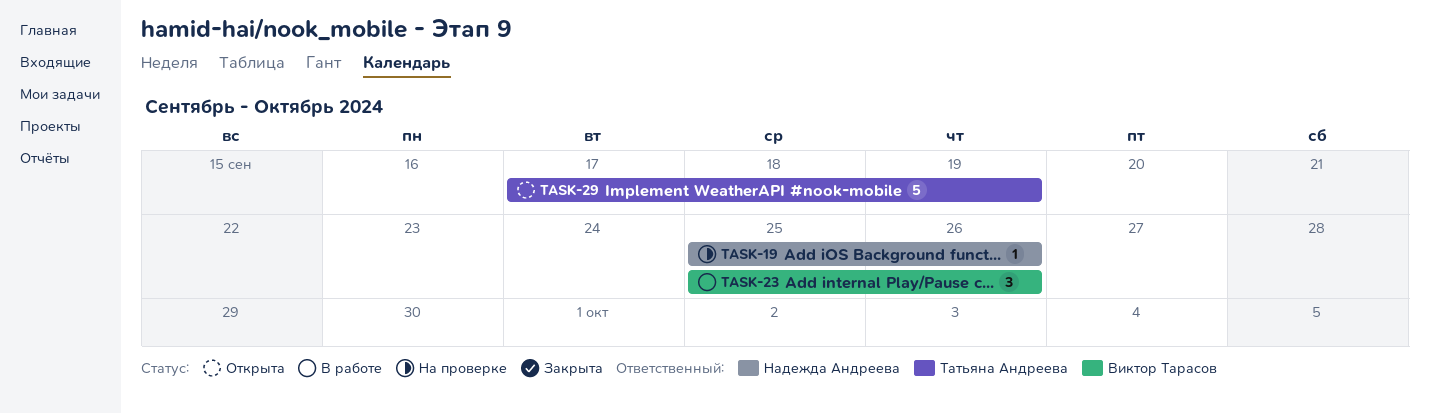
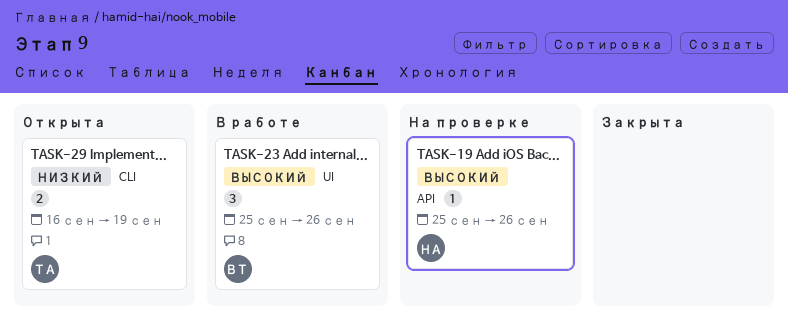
TASK-29, estimate: 5 -> 2
TASK-29, start: Sep 17 -> Sep 16

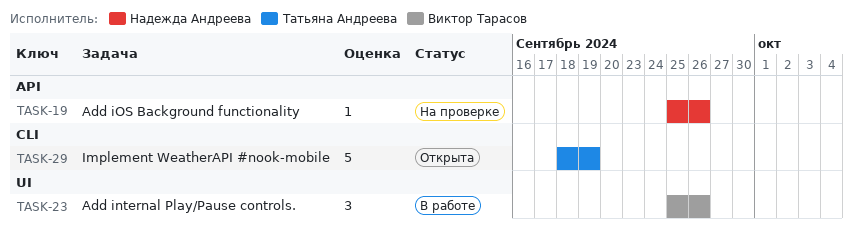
TASK-29, estimate: 2 -> 5
TASK-29, start: Sep 16 -> Sep 18

